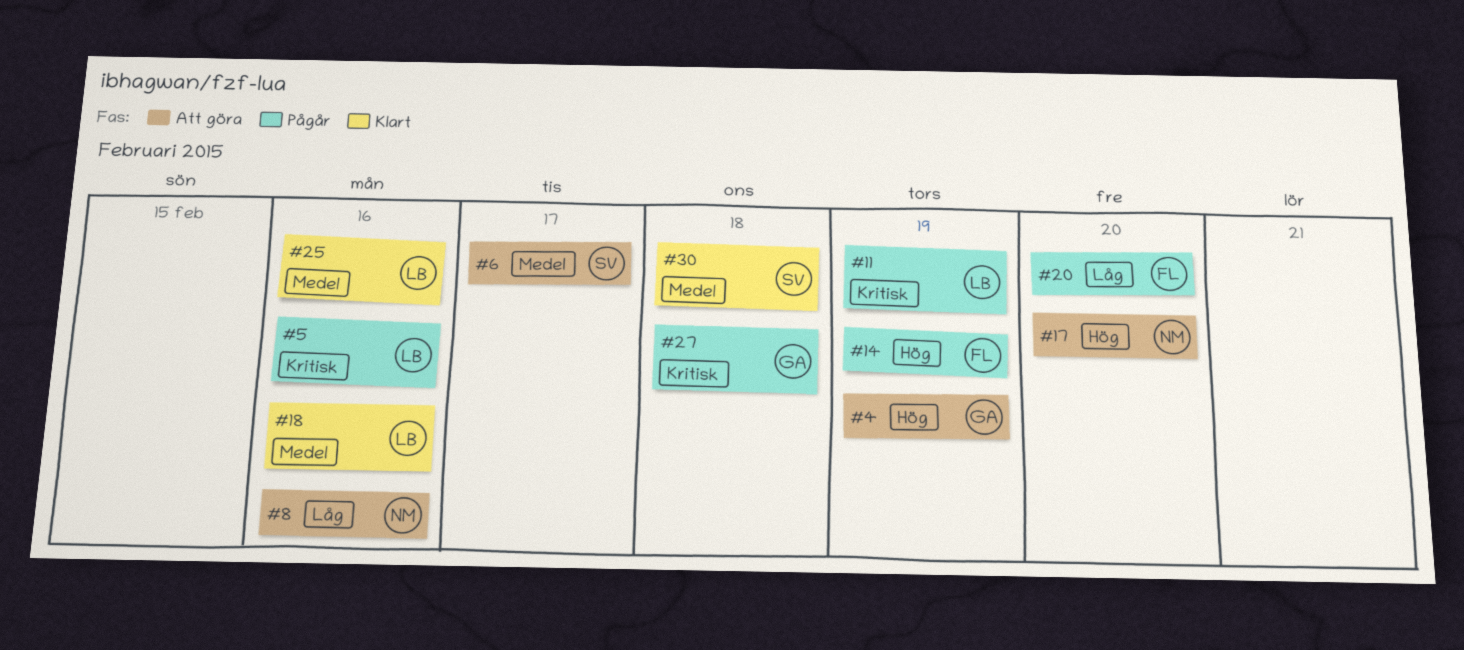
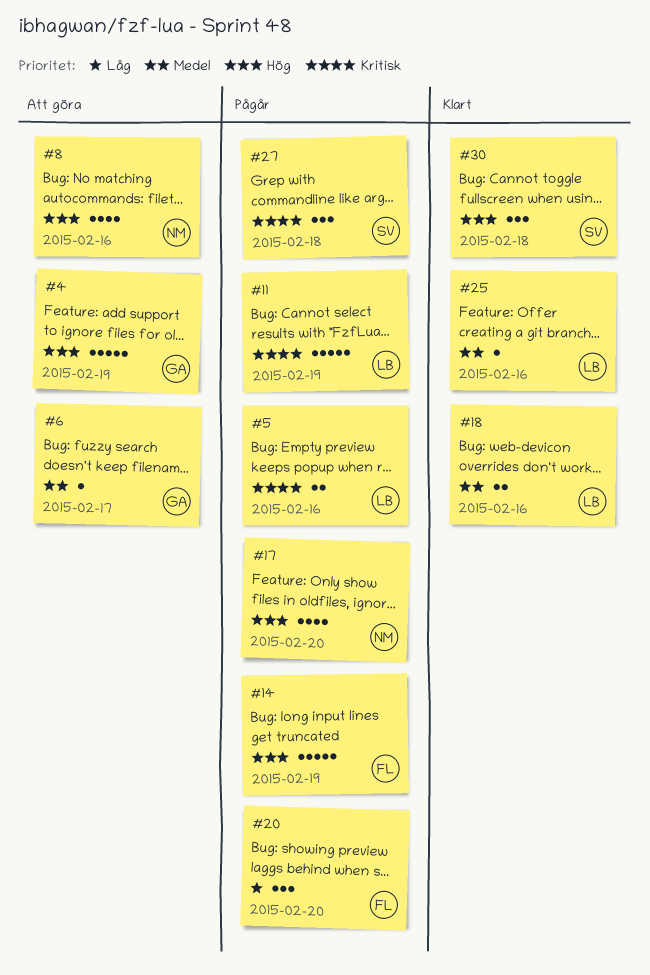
#6, owner: SV -> GA
#8, priority: Låg -> Hög
#17, status: Att göra -> Pågår
#27, owner: GA -> SV
#30, priority: Medel -> Hög

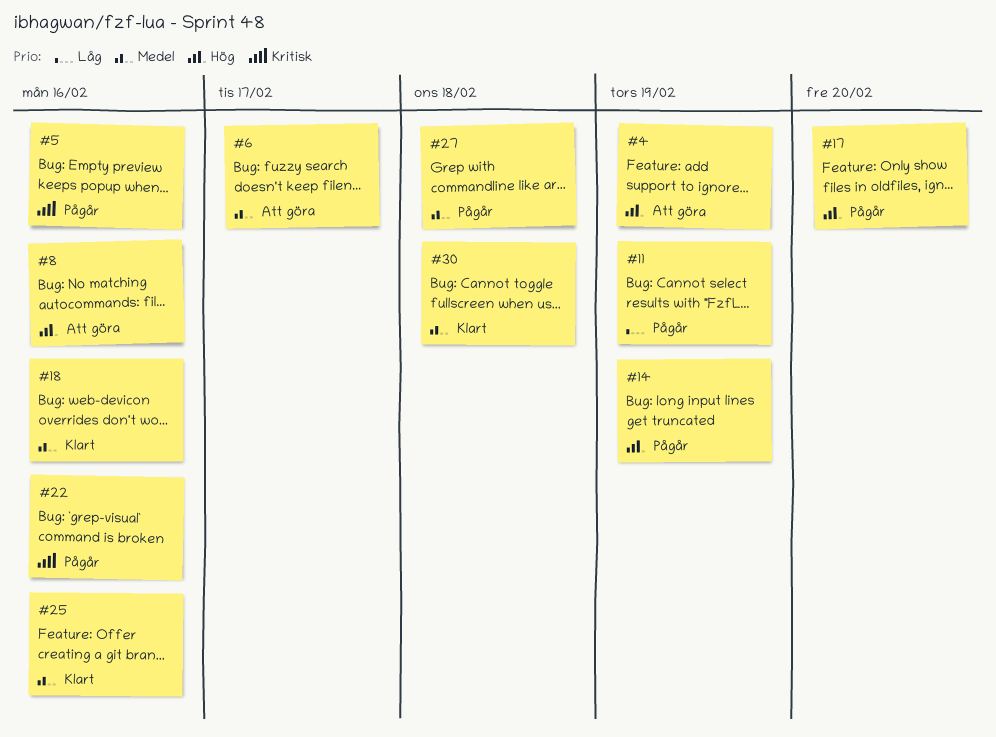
#11, priority: Kritisk -> Låg
#20: present -> none
#22: none -> present
#27, priority: Kritisk -> Medel
#30, priority: Hög -> Medel

